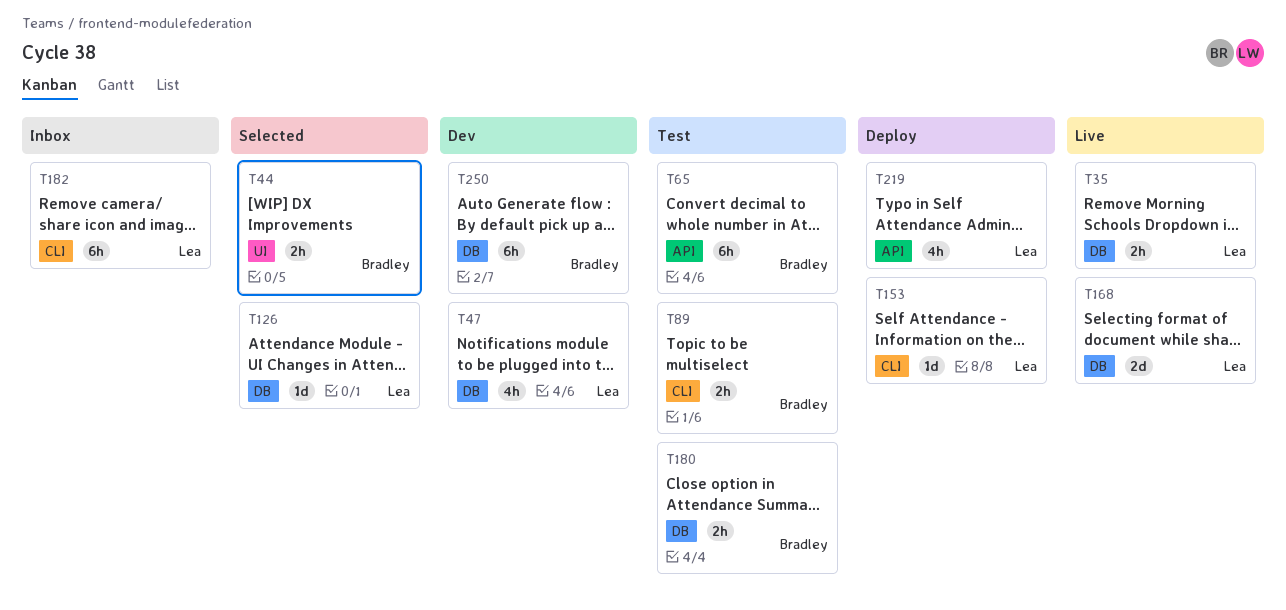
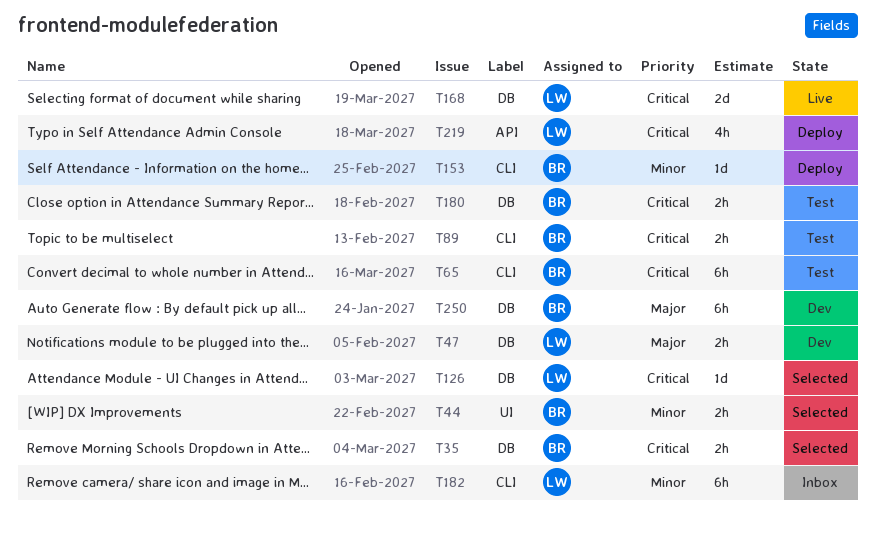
T35, status: Live -> Selected
T35, owner: Lea -> Bradley
T47, estimate: 4h -> 2h
T65, label: API -> CLI
T153, owner: Lea -> Bradley

